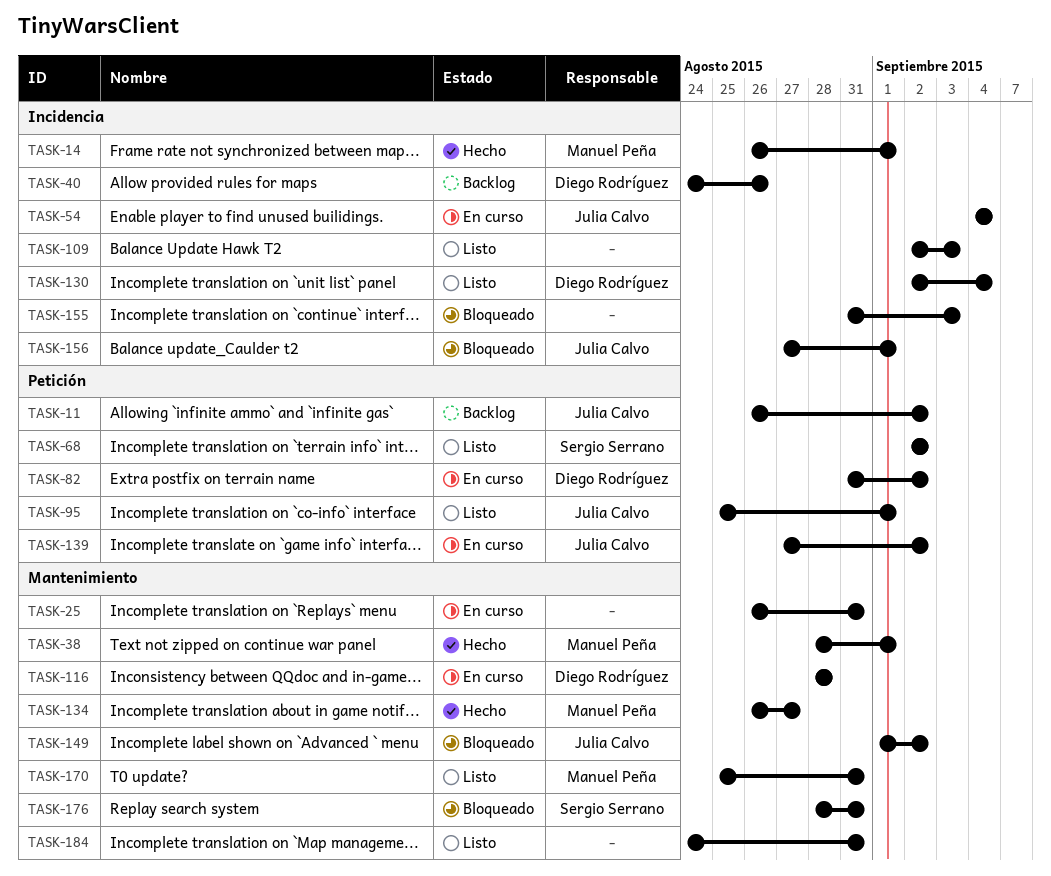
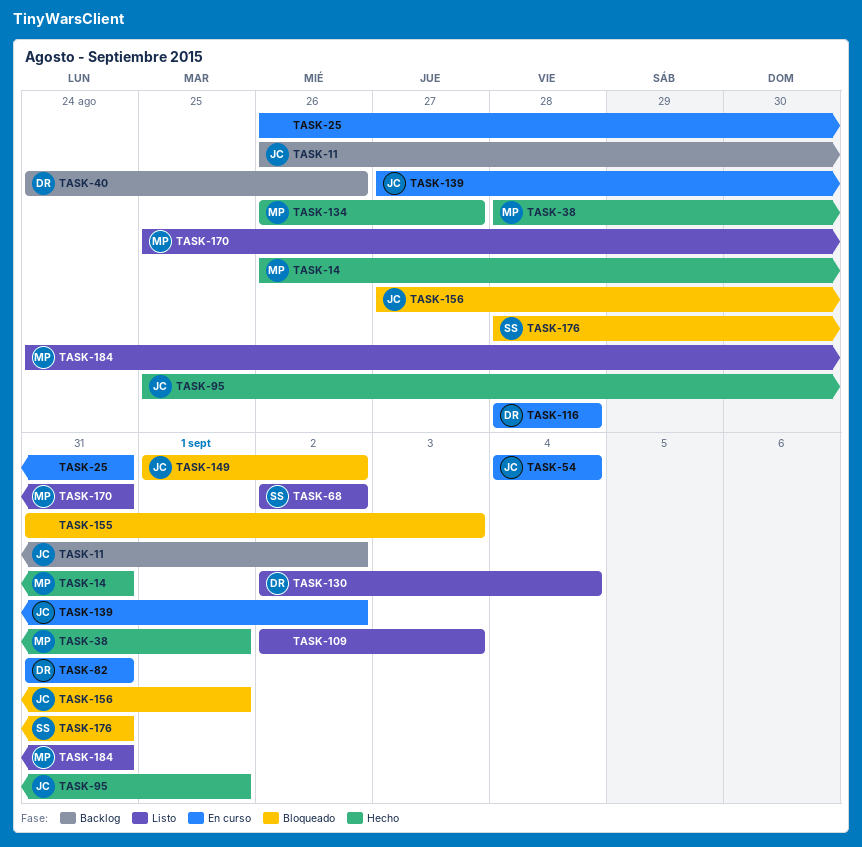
TASK-14, due: Sep 1 -> Aug 31
TASK-82, due: Sep 2 -> Aug 31
TASK-95, status: Listo -> Hecho
TASK-184, owner: none -> Manuel Peña

